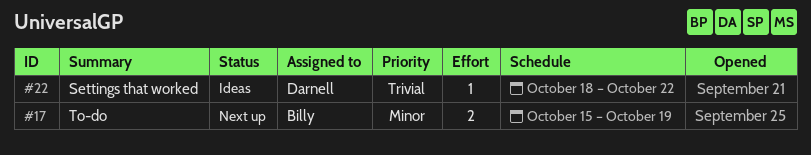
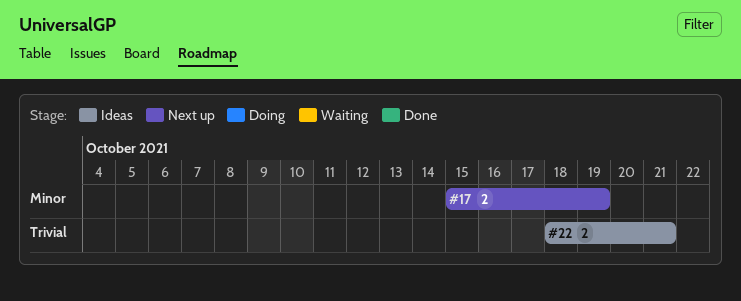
#22, estimate: 1 -> 2
#22, due: Oct 22 -> Oct 21

